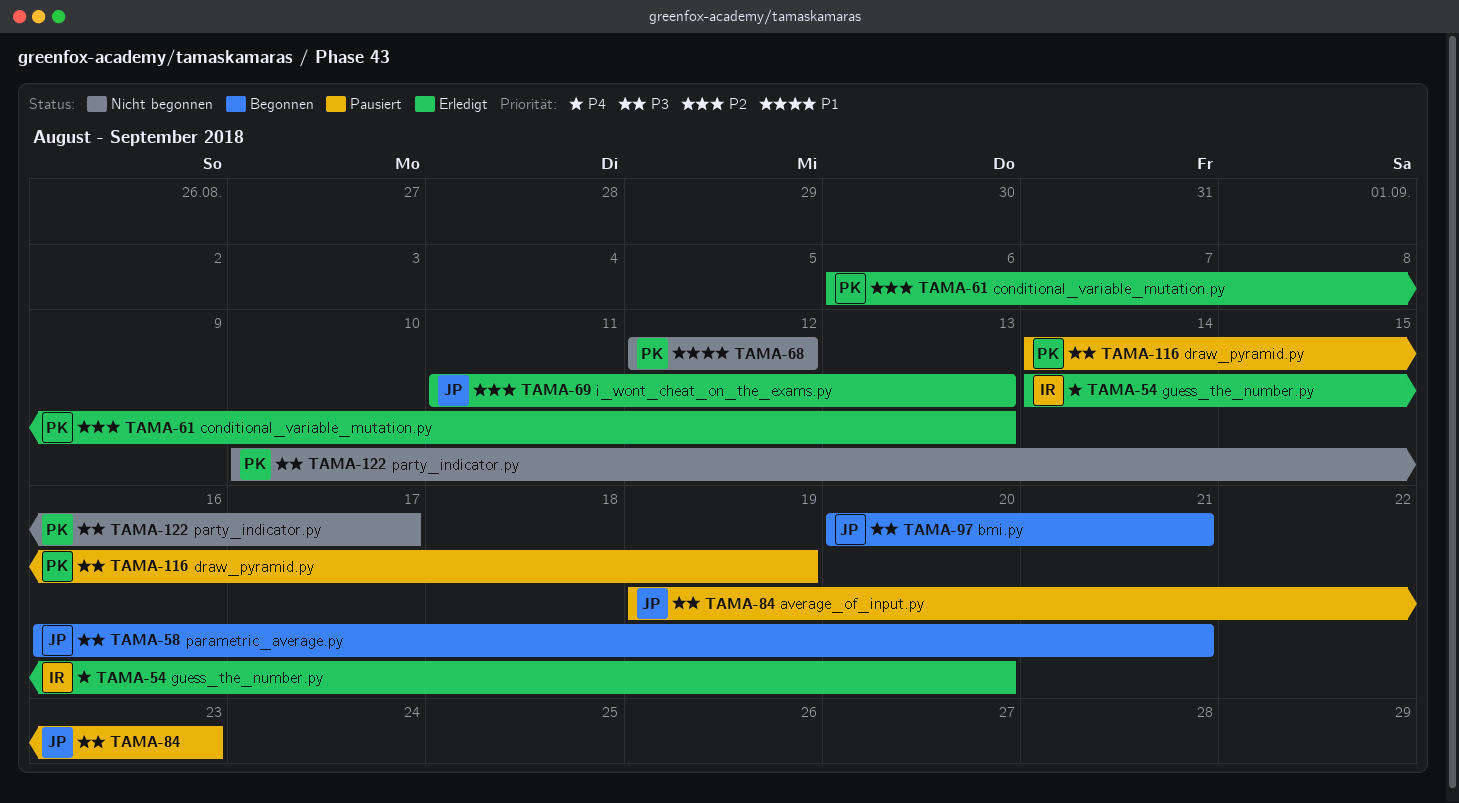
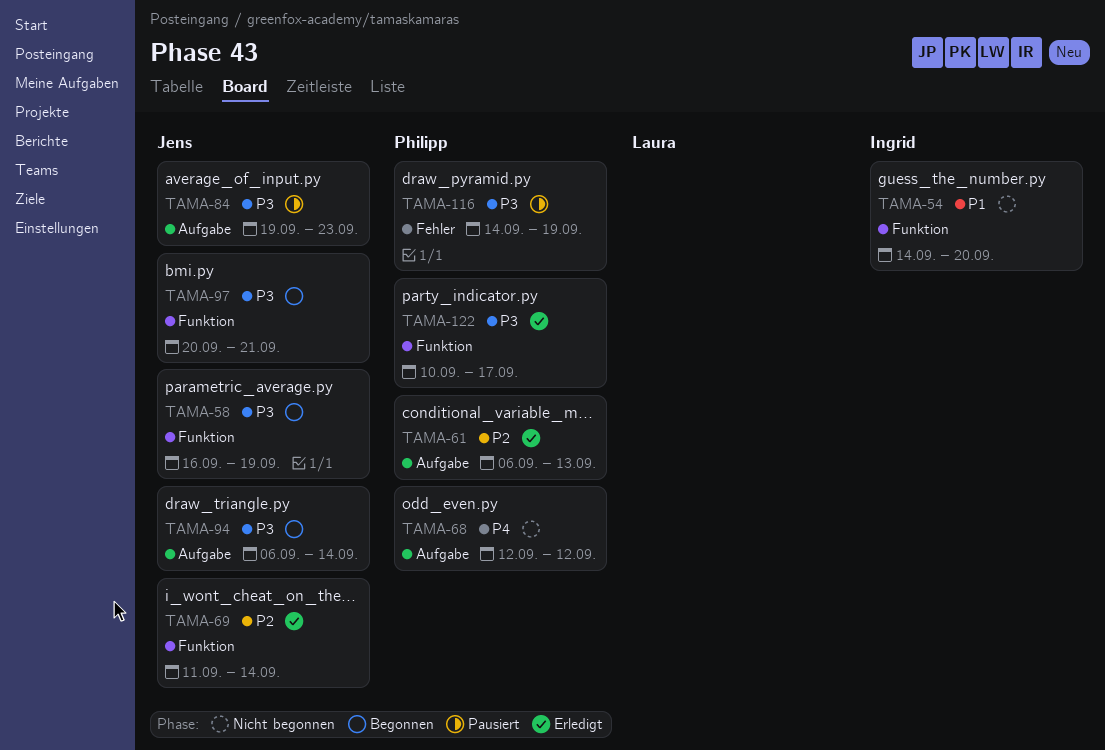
TAMA-54, status: Erledigt -> Nicht begonnen
TAMA-54, priority: P4 -> P1
TAMA-58, due: Sep 21 -> Sep 19
TAMA-68, priority: P1 -> P4
TAMA-69, due: Sep 13 -> Sep 14
TAMA-94: none -> present
TAMA-122, status: Nicht begonnen -> Erledigt

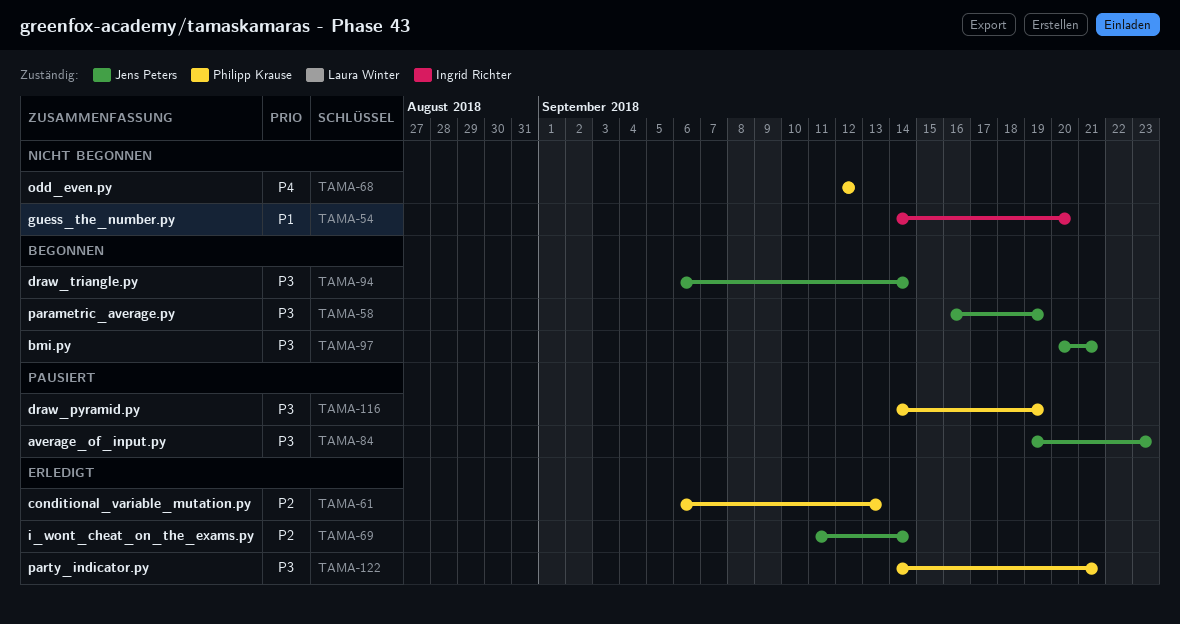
TAMA-122, start: Sep 10 -> Sep 14
TAMA-122, due: Sep 17 -> Sep 21

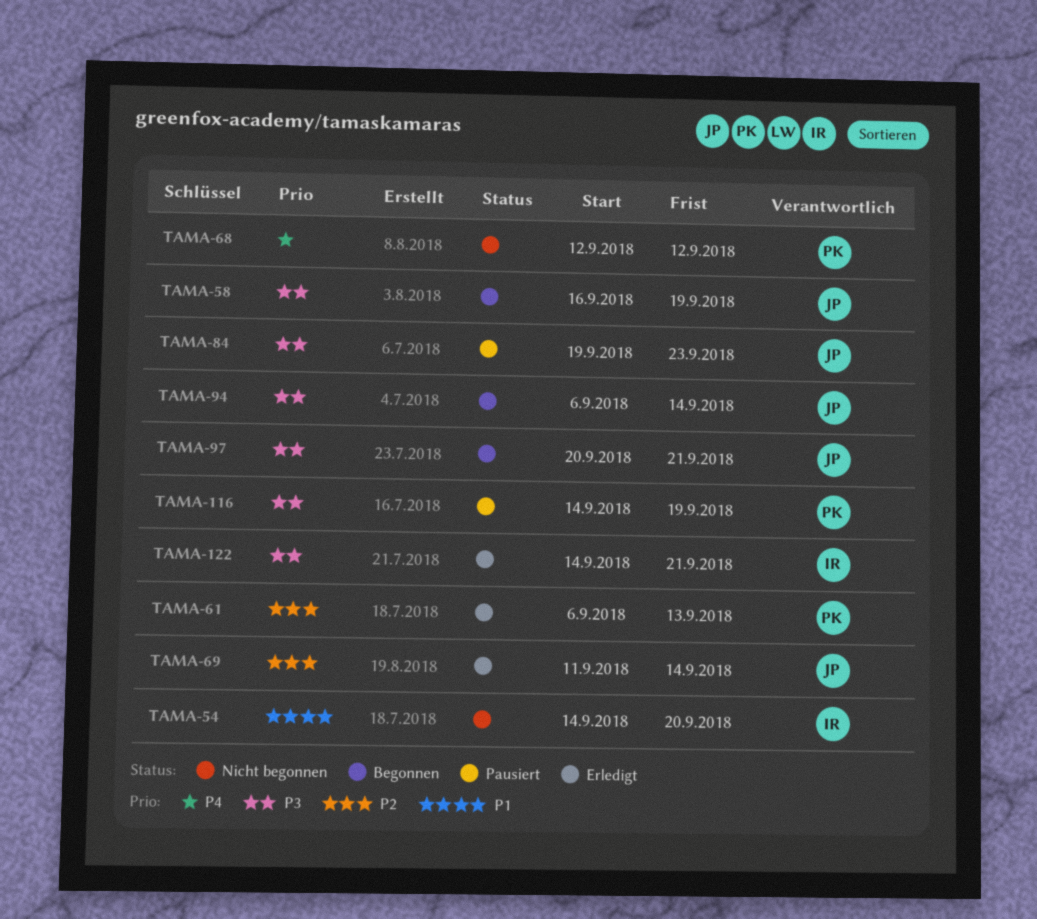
TAMA-122, owner: Philipp Krause -> Ingrid Richter

